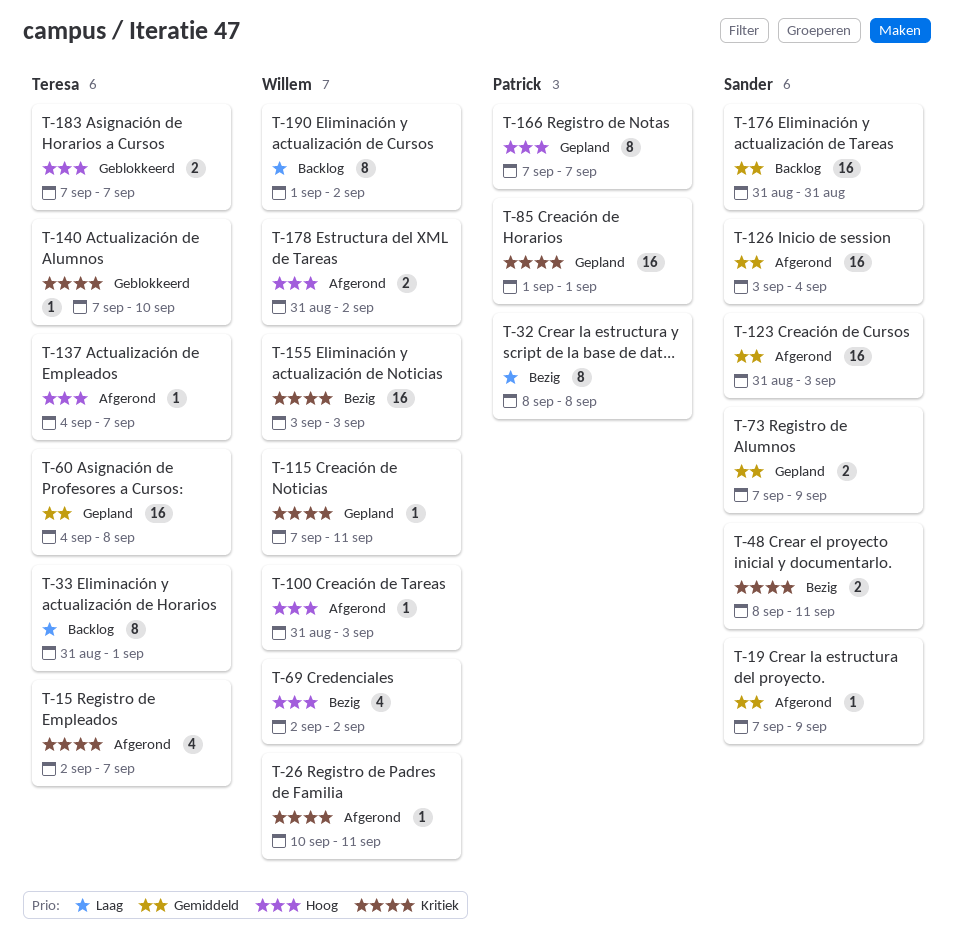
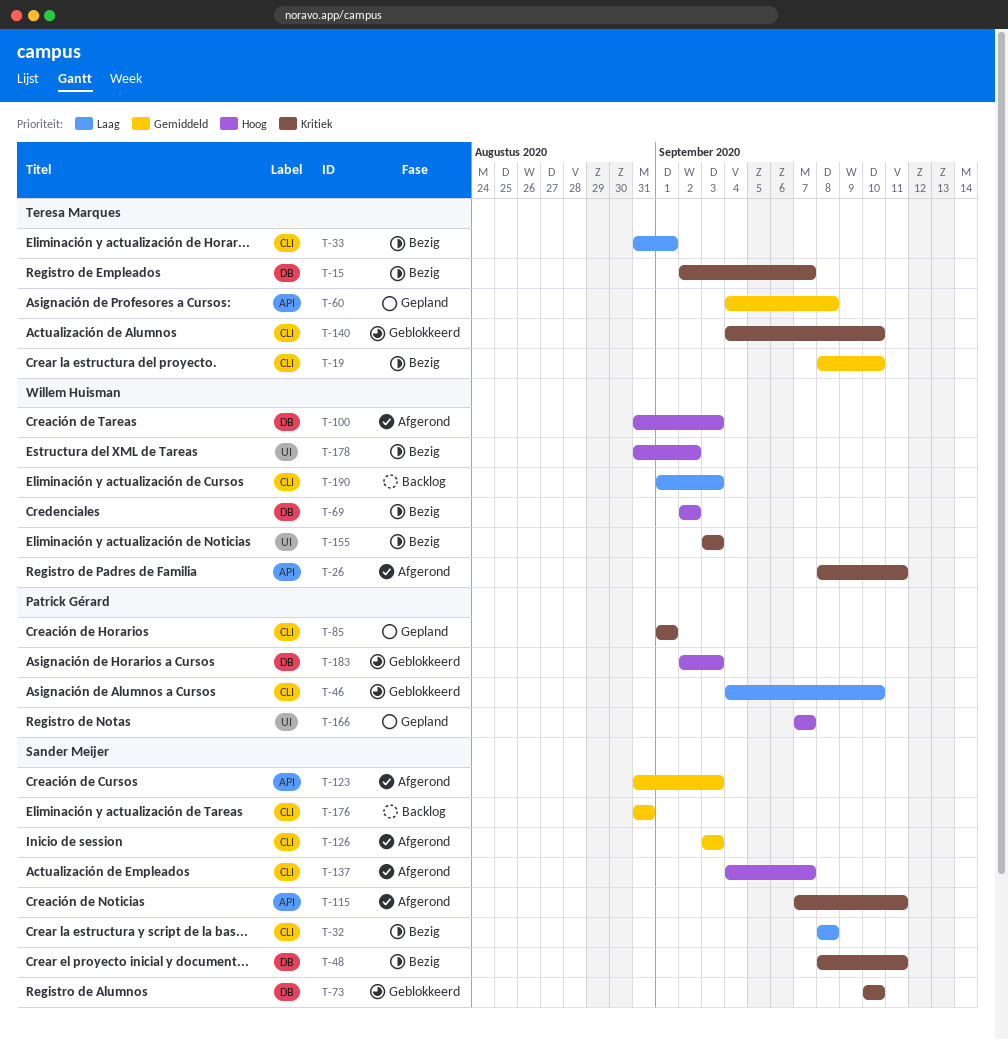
T-15, status: Afgerond -> Bezig
T-19, status: Afgerond -> Bezig
T-19, owner: Sander Meijer -> Teresa Marques
T-19, start: Sep 7 -> Sep 8
T-19, due: Sep 9 -> Sep 10
T-26, start: Sep 10 -> Sep 8
T-32, owner: Patrick Gérard -> Sander Meijer
T-33, status: Backlog -> Bezig
T-46: none -> present
T-73, status: Gepland -> Geblokkeerd
T-73, priority: Gemiddeld -> Kritiek
T-73, start: Sep 7 -> Sep 10
T-73, due: Sep 9 -> Sep 10
T-115, status: Gepland -> Afgerond
T-115, owner: Willem Huisman -> Sander Meijer
T-126, due: Sep 4 -> Sep 3
T-137, owner: Teresa Marques -> Sander Meijer
T-140, start: Sep 7 -> Sep 4
T-178, status: Afgerond -> Bezig
T-183, owner: Teresa Marques -> Patrick Gérard
T-183, start: Sep 7 -> Sep 2
T-183, due: Sep 7 -> Sep 3
T-190, due: Sep 2 -> Sep 3

